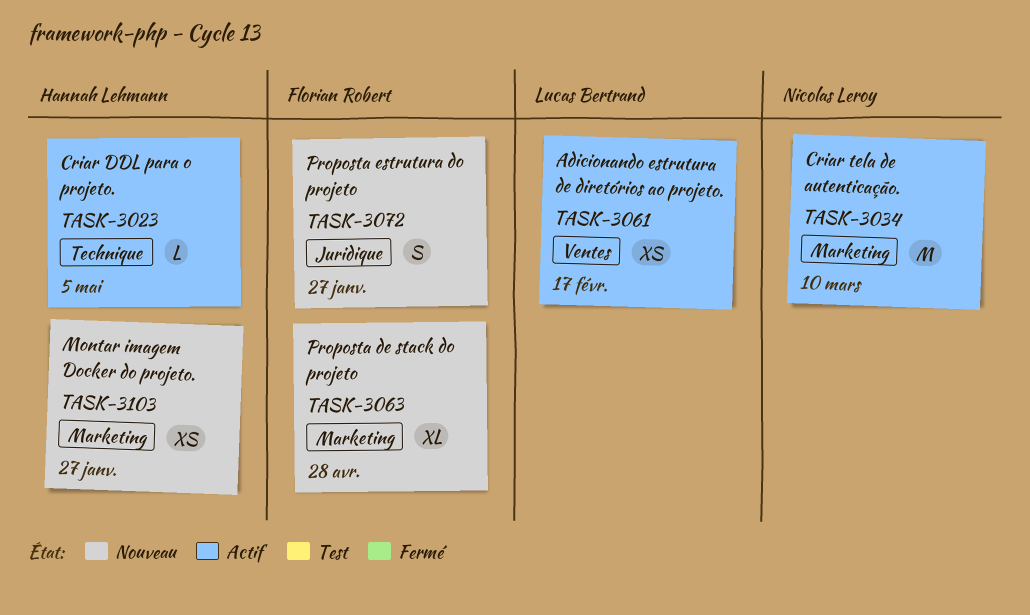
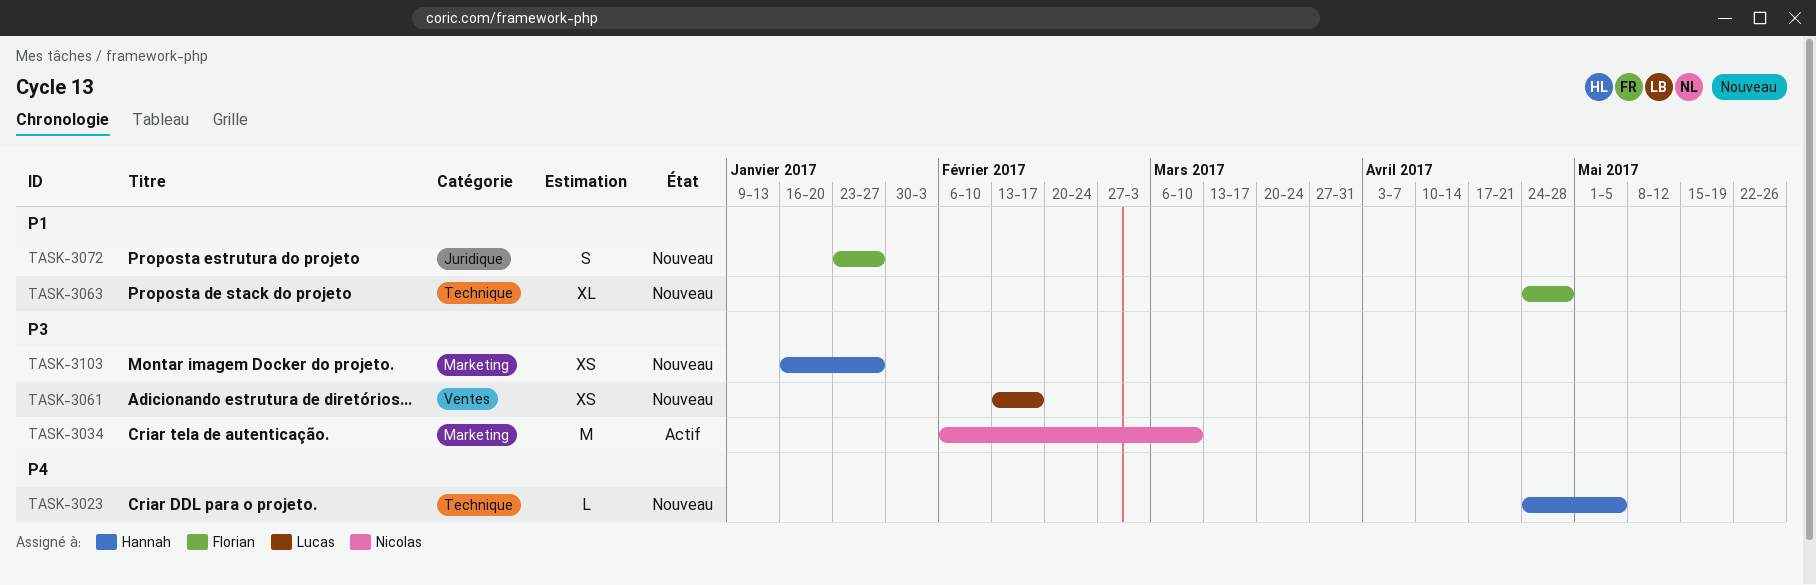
TASK-3023, status: Actif -> Nouveau
TASK-3061, status: Actif -> Nouveau
TASK-3063, label: Marketing -> Technique

